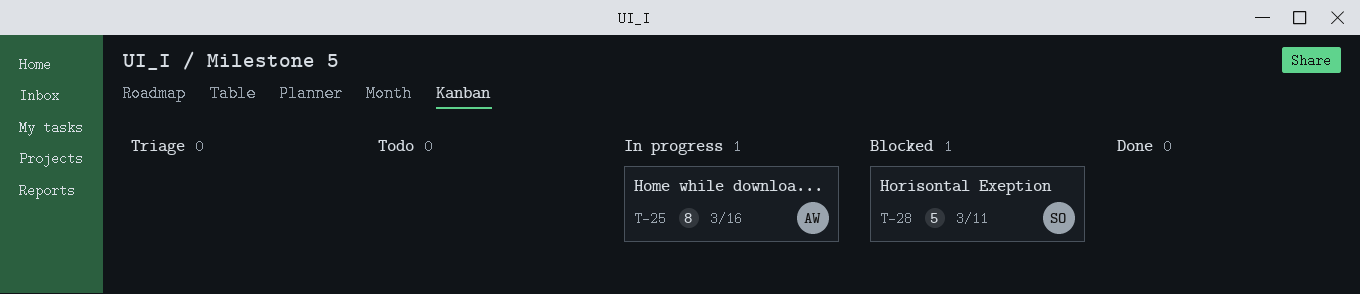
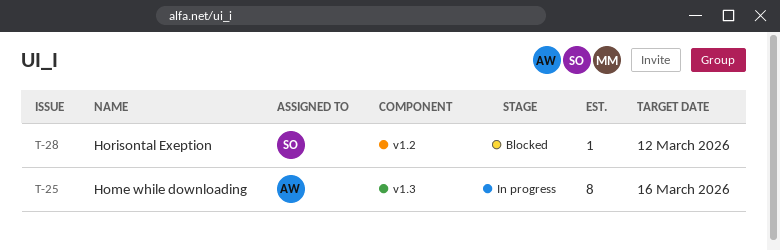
T-28, estimate: 5 -> 1
T-28, due: Mar 11 -> Mar 12

